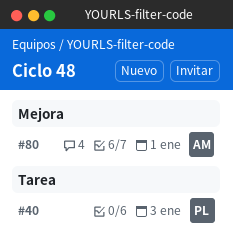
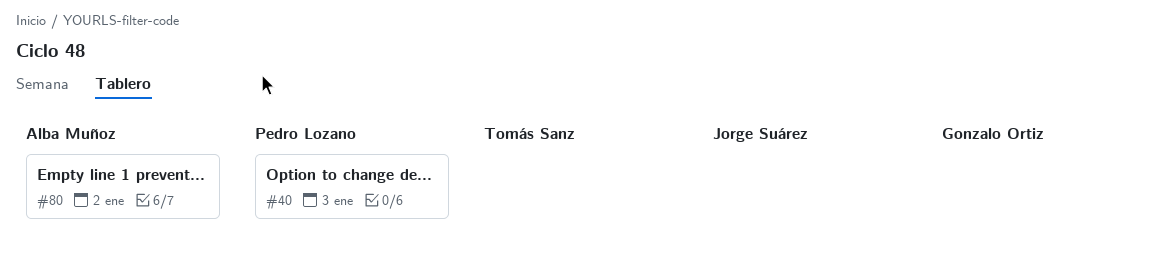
#80, due: Jan 1 -> Jan 2

